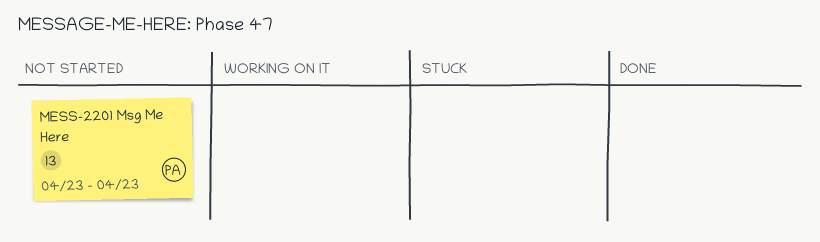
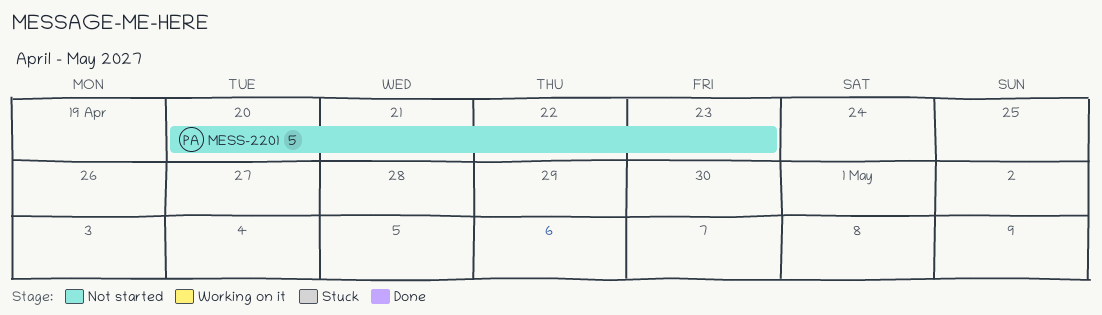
MESS-2201, estimate: 13 -> 5
MESS-2201, start: Apr 23 -> Apr 20

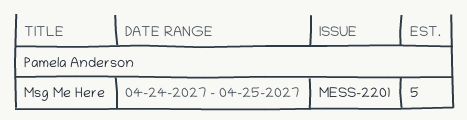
MESS-2201, start: Apr 20 -> Apr 24
MESS-2201, due: Apr 23 -> Apr 25

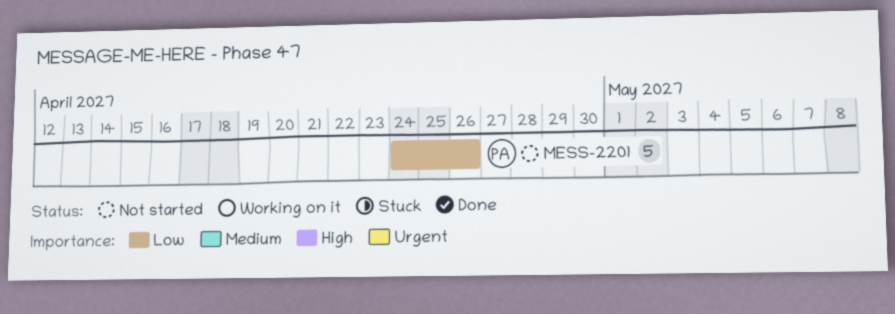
MESS-2201, due: Apr 25 -> Apr 26

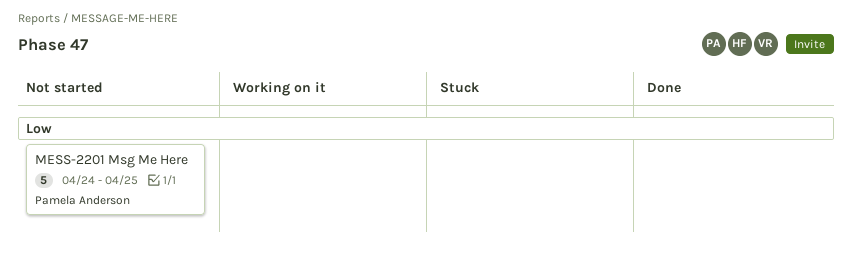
MESS-2201, due: Apr 26 -> Apr 25

